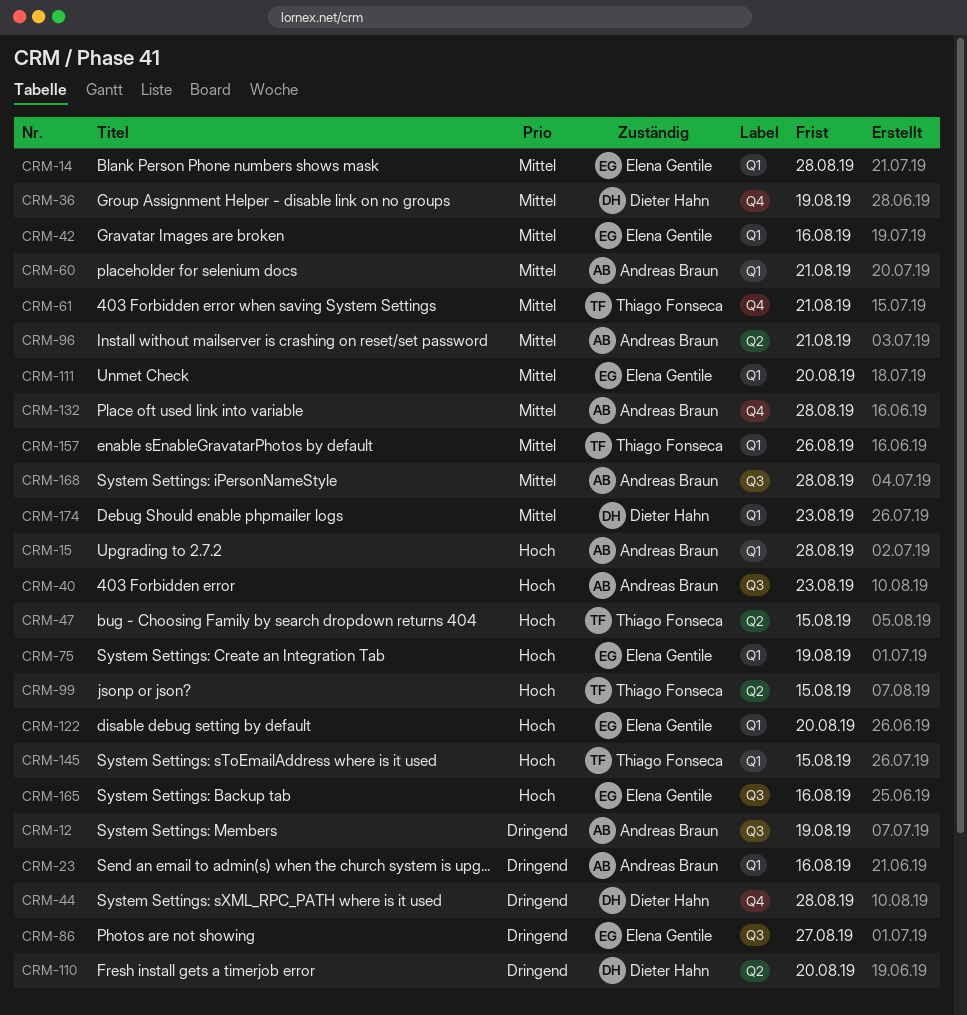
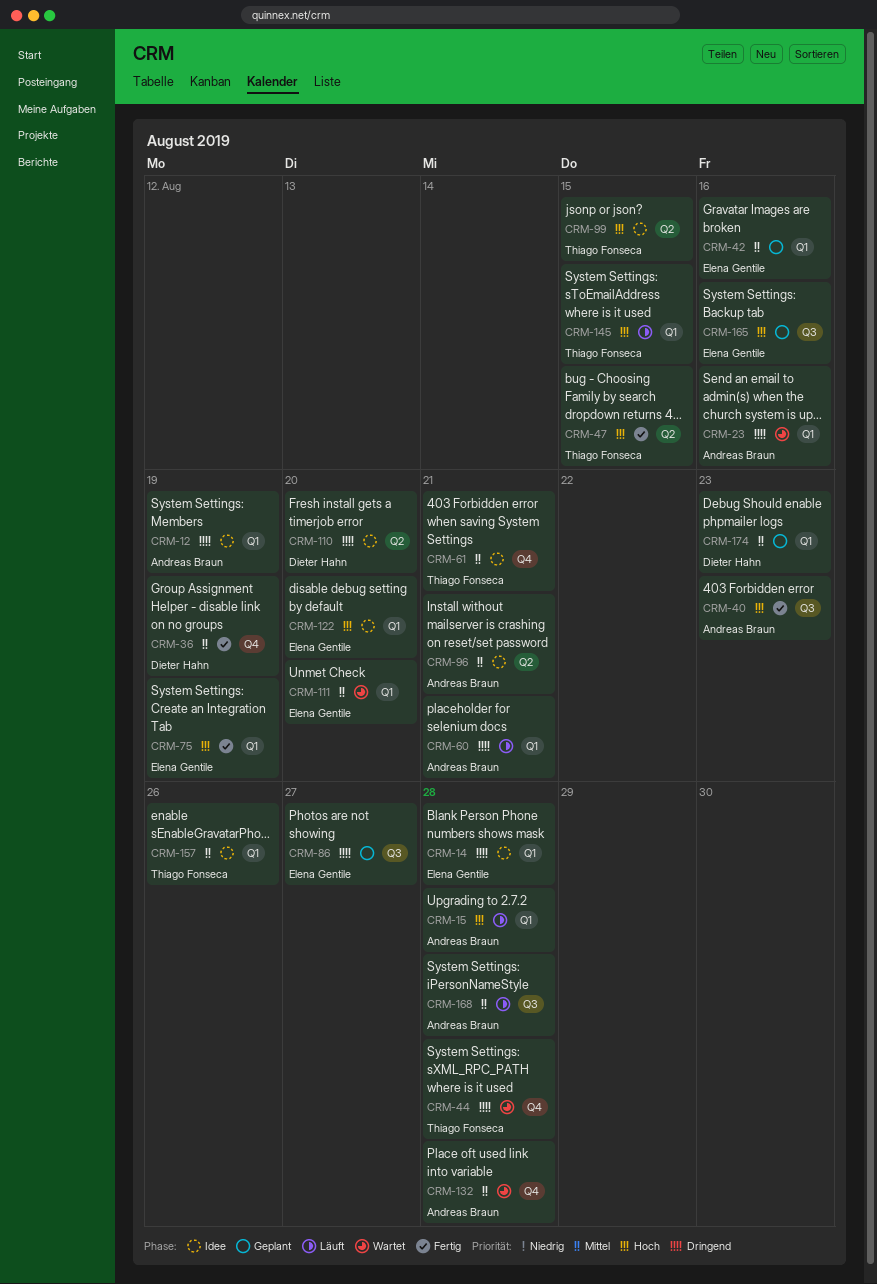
CRM-12, label: Q3 -> Q1
CRM-14, priority: Mittel -> Dringend
CRM-44, owner: Dieter Hahn -> Thiago Fonseca
CRM-60, priority: Mittel -> Dringend

